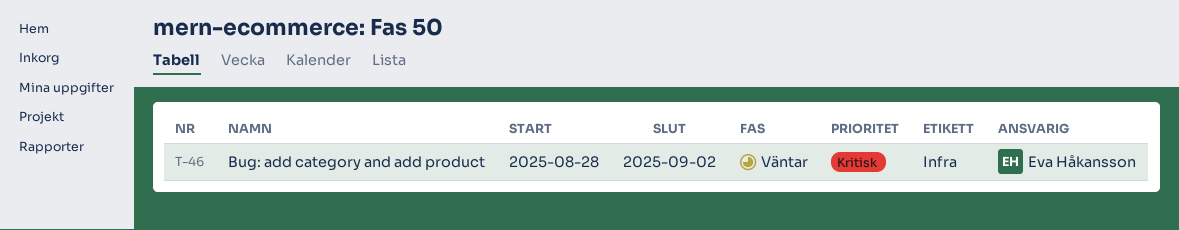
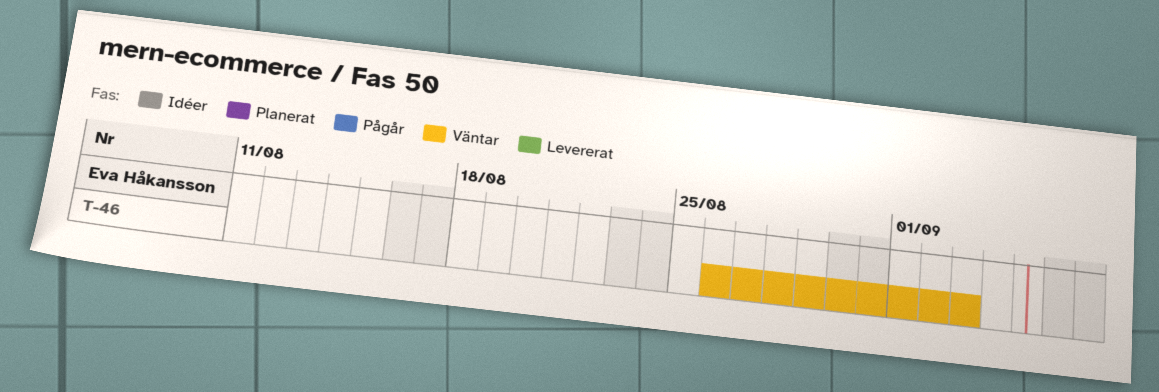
T-46, start: Aug 28 -> Aug 26
T-46, due: Sep 2 -> Sep 3

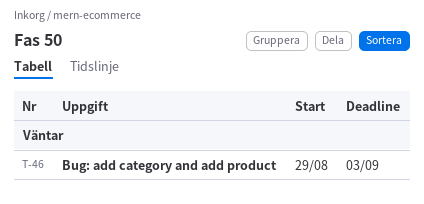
T-46, start: Aug 26 -> Aug 29

